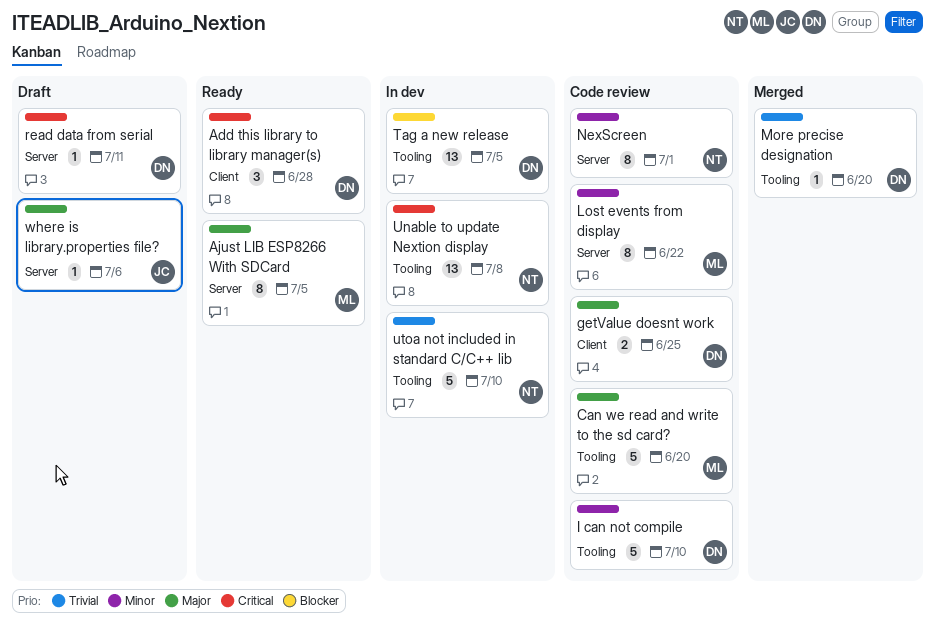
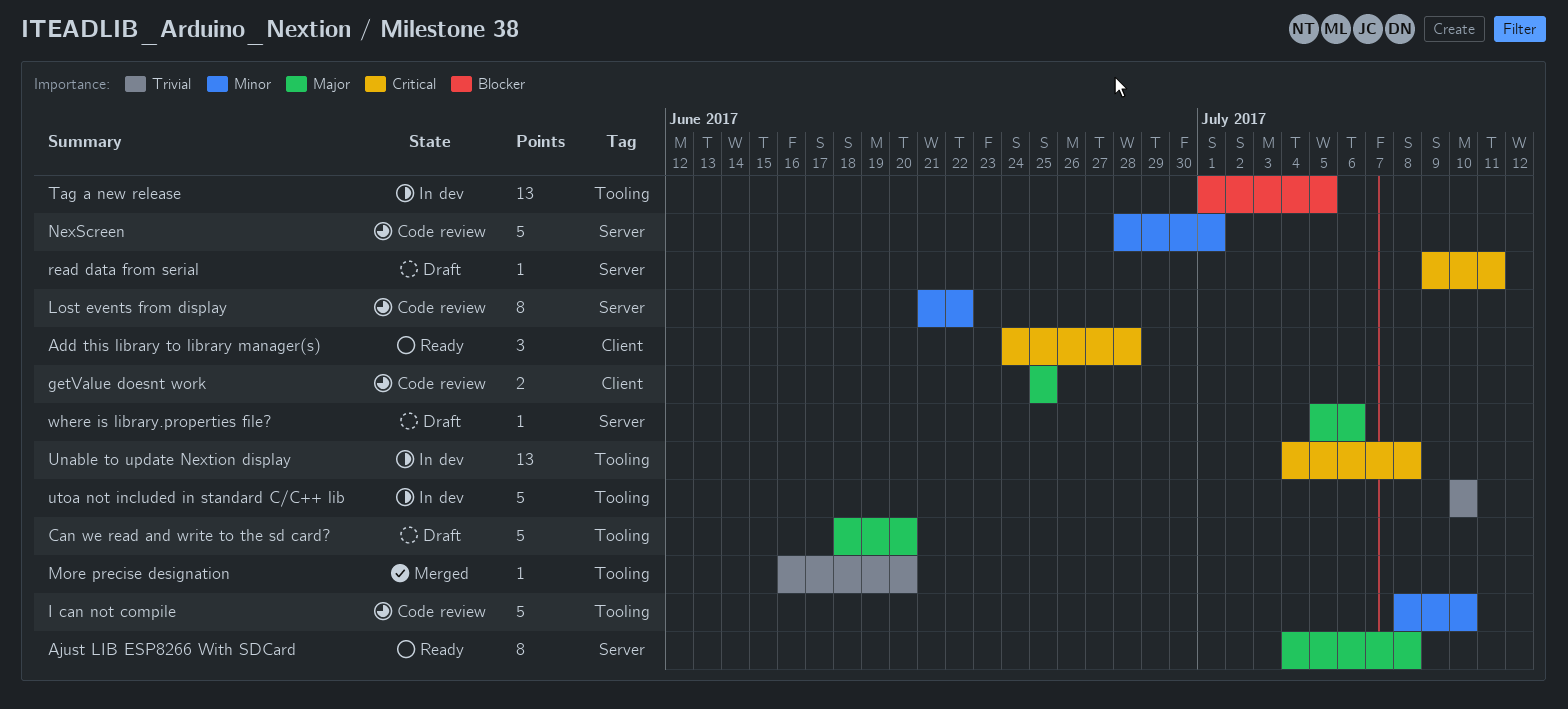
Ajust LIB ESP8266 With SDCard, due: Jul 5 -> Jul 8
Can we read and write to the sd card?, status: Code review -> Draft
NexScreen, estimate: 8 -> 5

